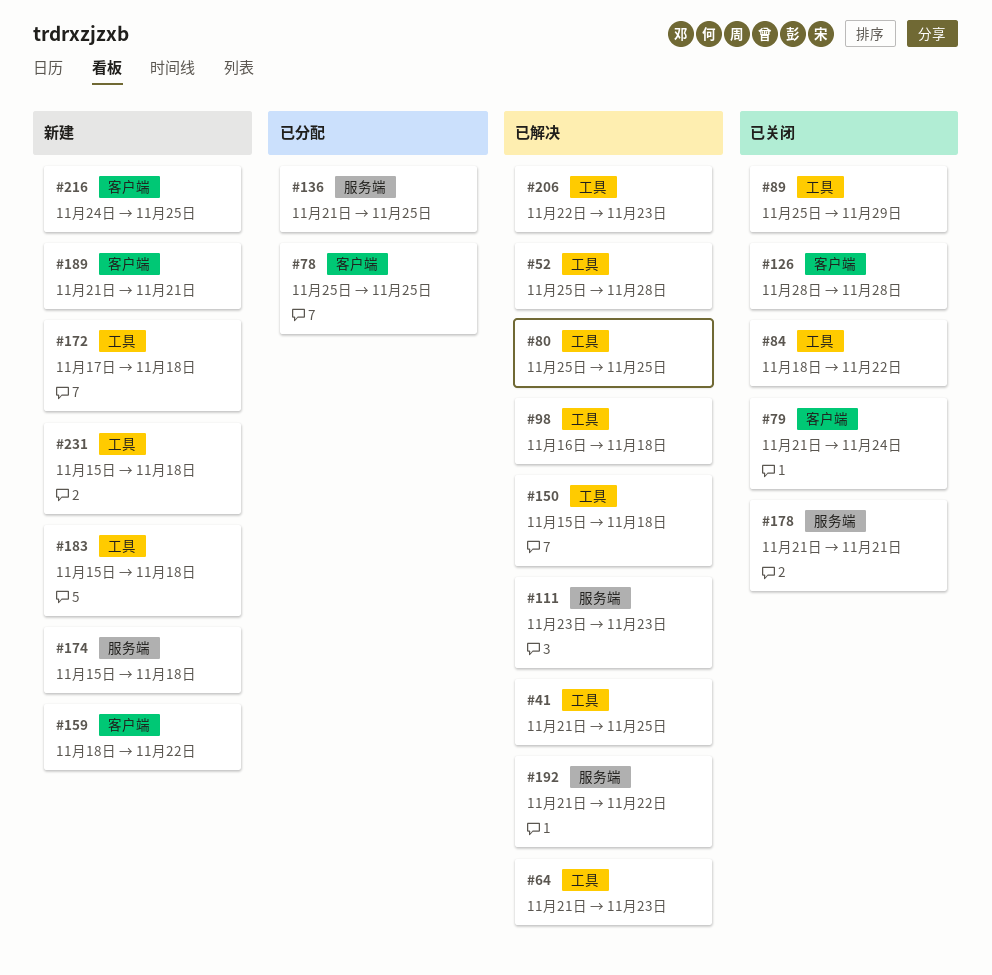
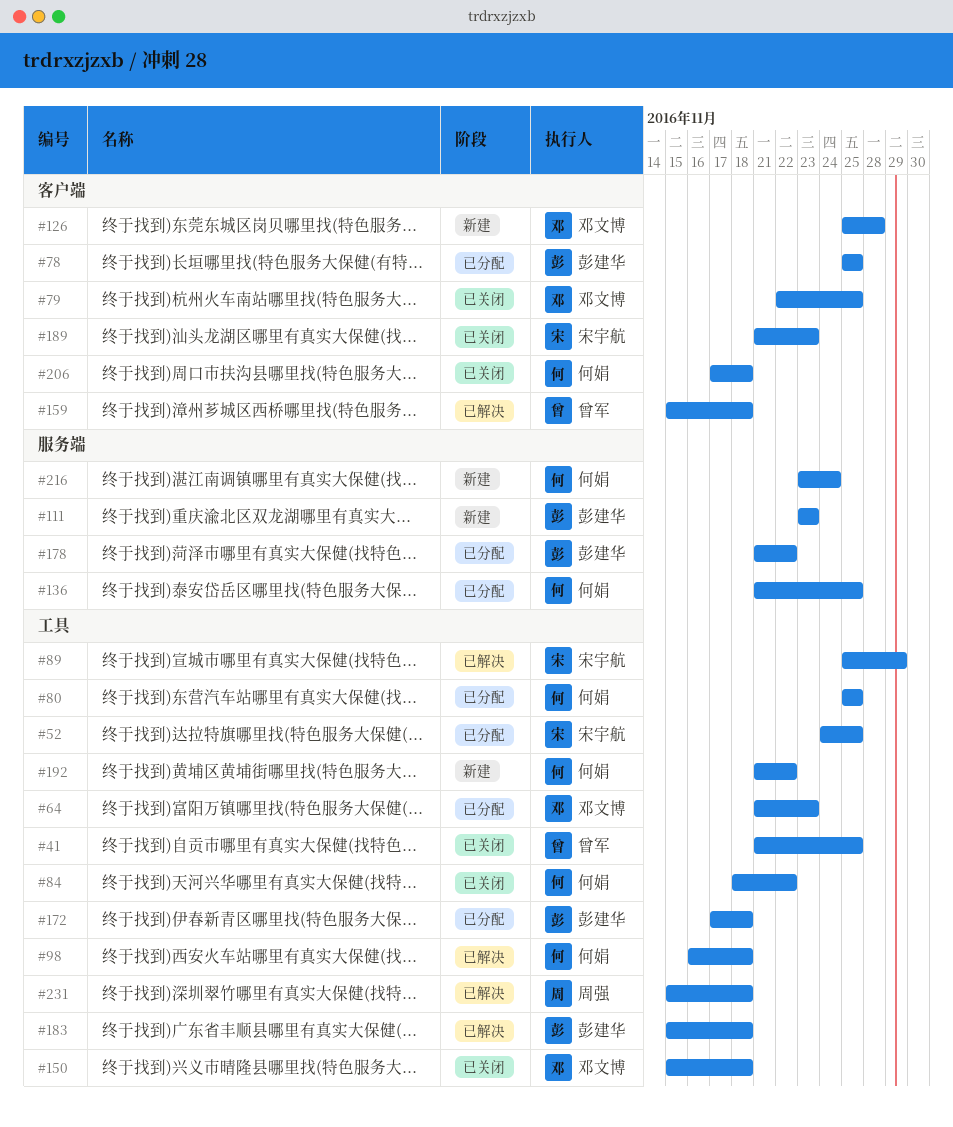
#41, status: 已解决 -> 已关闭
#52, status: 已解决 -> 已分配
#52, start: Nov 25 -> Nov 24
#52, due: Nov 28 -> Nov 25
#64, status: 已解决 -> 已分配
#79, start: Nov 21 -> Nov 22
#79, due: Nov 24 -> Nov 25
#80, status: 已解决 -> 已分配
#89, status: 已关闭 -> 已解决
#111, status: 已解决 -> 新建
#126, status: 已关闭 -> 新建
#126, start: Nov 28 -> Nov 25
#150, status: 已解决 -> 已关闭
#159, status: 新建 -> 已解决
#159, start: Nov 18 -> Nov 15
#159, due: Nov 22 -> Nov 18
#172, status: 新建 -> 已分配
#174: present -> none
#178, status: 已关闭 -> 已分配
#178, due: Nov 21 -> Nov 22
#183, status: 新建 -> 已解决
#189, status: 新建 -> 已关闭
#189, due: Nov 21 -> Nov 23
#192, status: 已解决 -> 新建
#192, label: 服务端 -> 工具
#206, status: 已解决 -> 已关闭
#206, label: 工具 -> 客户端
#206, start: Nov 22 -> Nov 17
#206, due: Nov 23 -> Nov 18
#216, label: 客户端 -> 服务端
#216, start: Nov 24 -> Nov 23
#216, due: Nov 25 -> Nov 24
#231, status: 新建 -> 已解决

